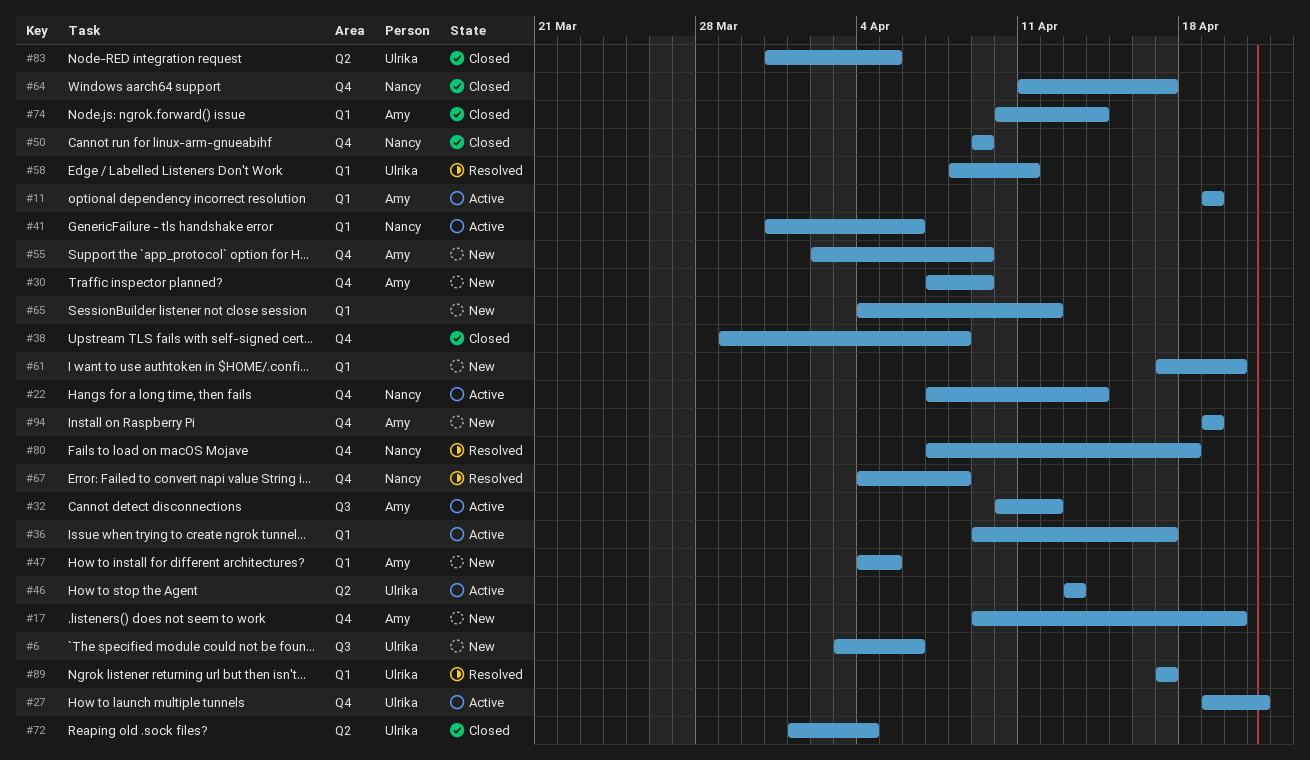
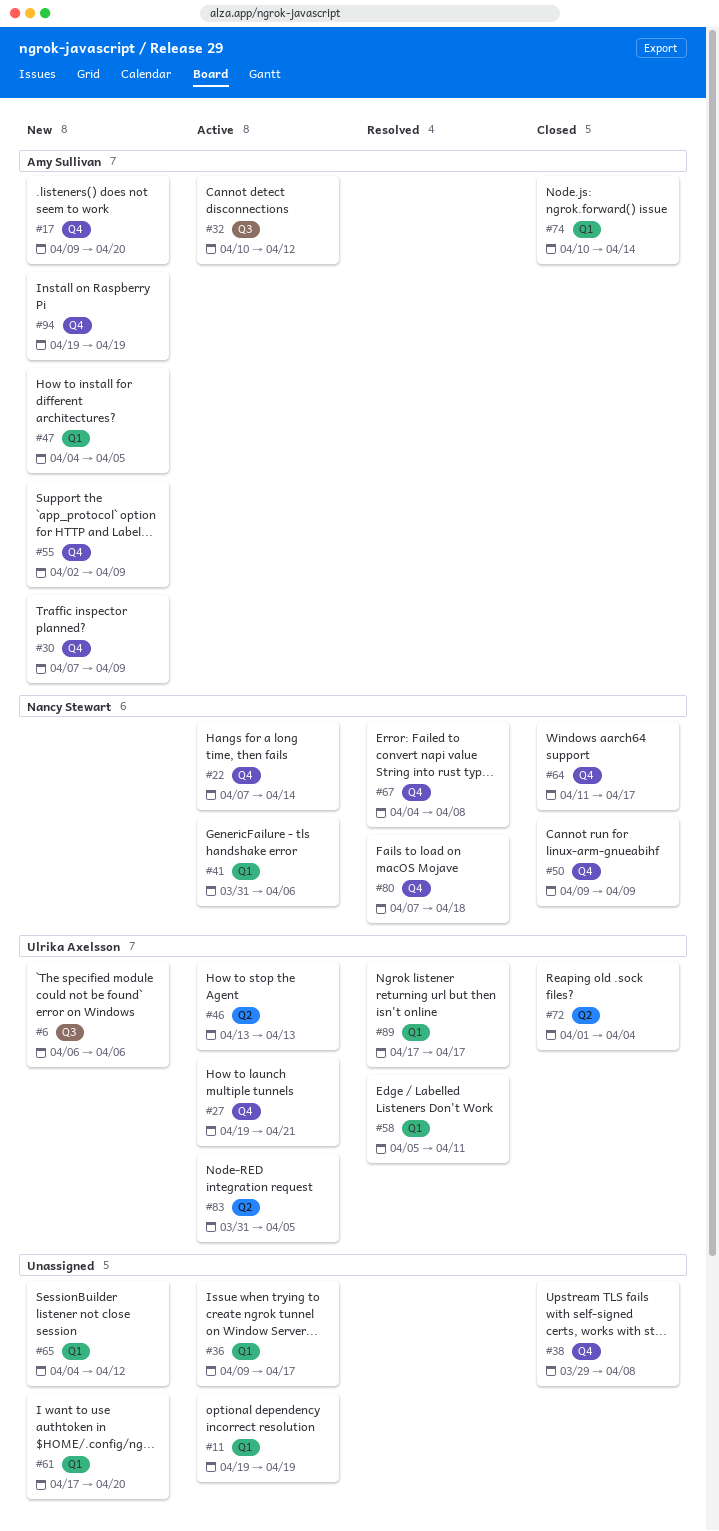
#6, start: Apr 3 -> Apr 6
#11, owner: Amy Sullivan -> none
#58, start: Apr 8 -> Apr 5
#83, status: Closed -> Active

